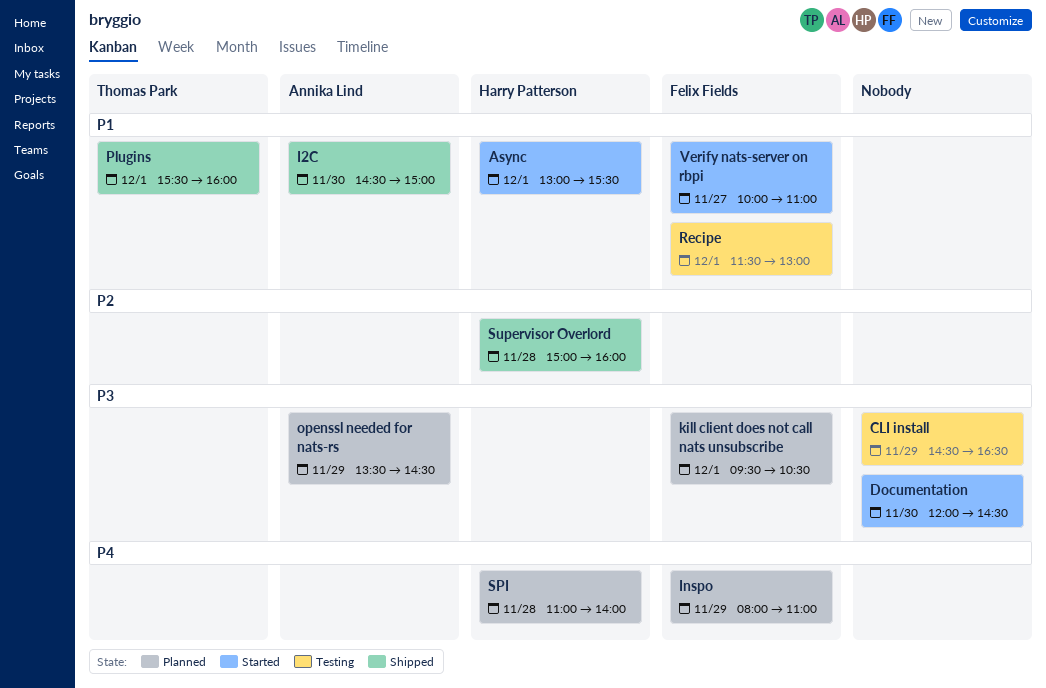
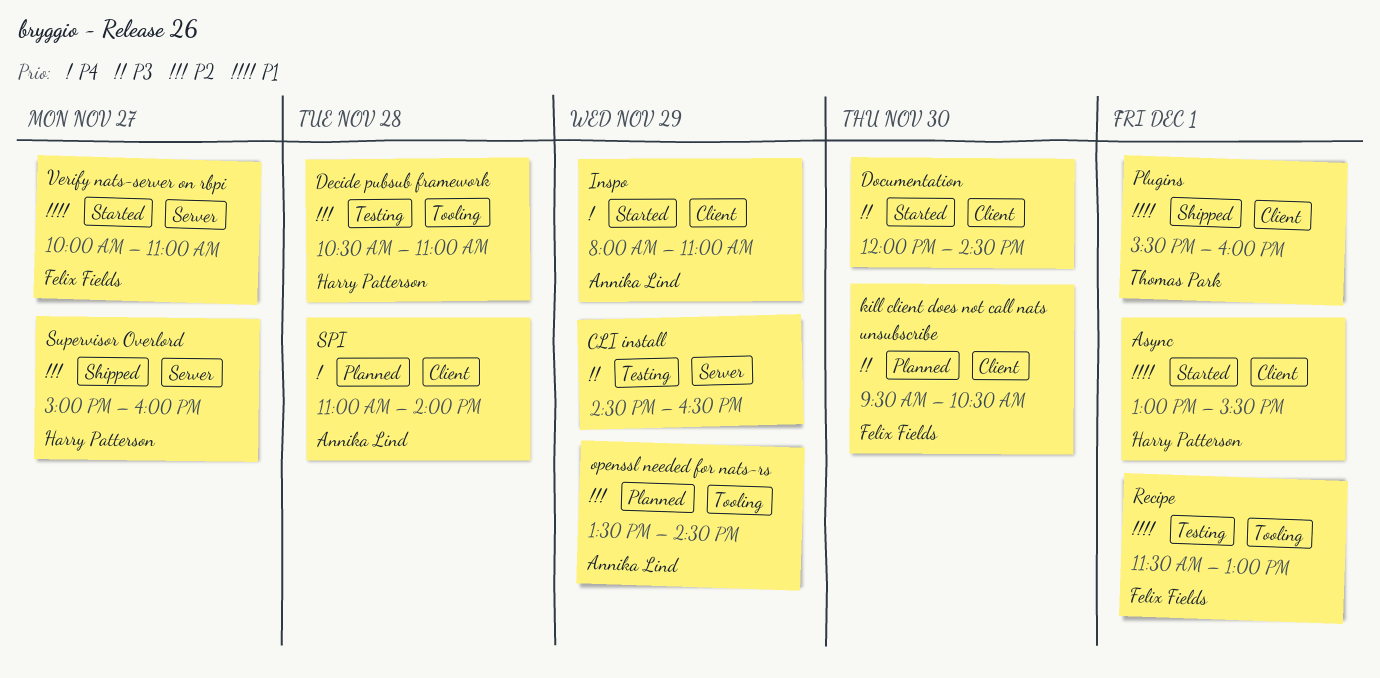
Decide pubsub framework: none -> present
I2C: present -> none
Inspo, status: Planned -> Started
Inspo, owner: Felix Fields -> Annika Lind
kill client does not call nats unsubscribe, day: Dec 1 -> Nov 30
openssl needed for nats-rs, priority: P3 -> P2
SPI, owner: Harry Patterson -> Annika Lind
Supervisor Overlord, day: Nov 28 -> Nov 27

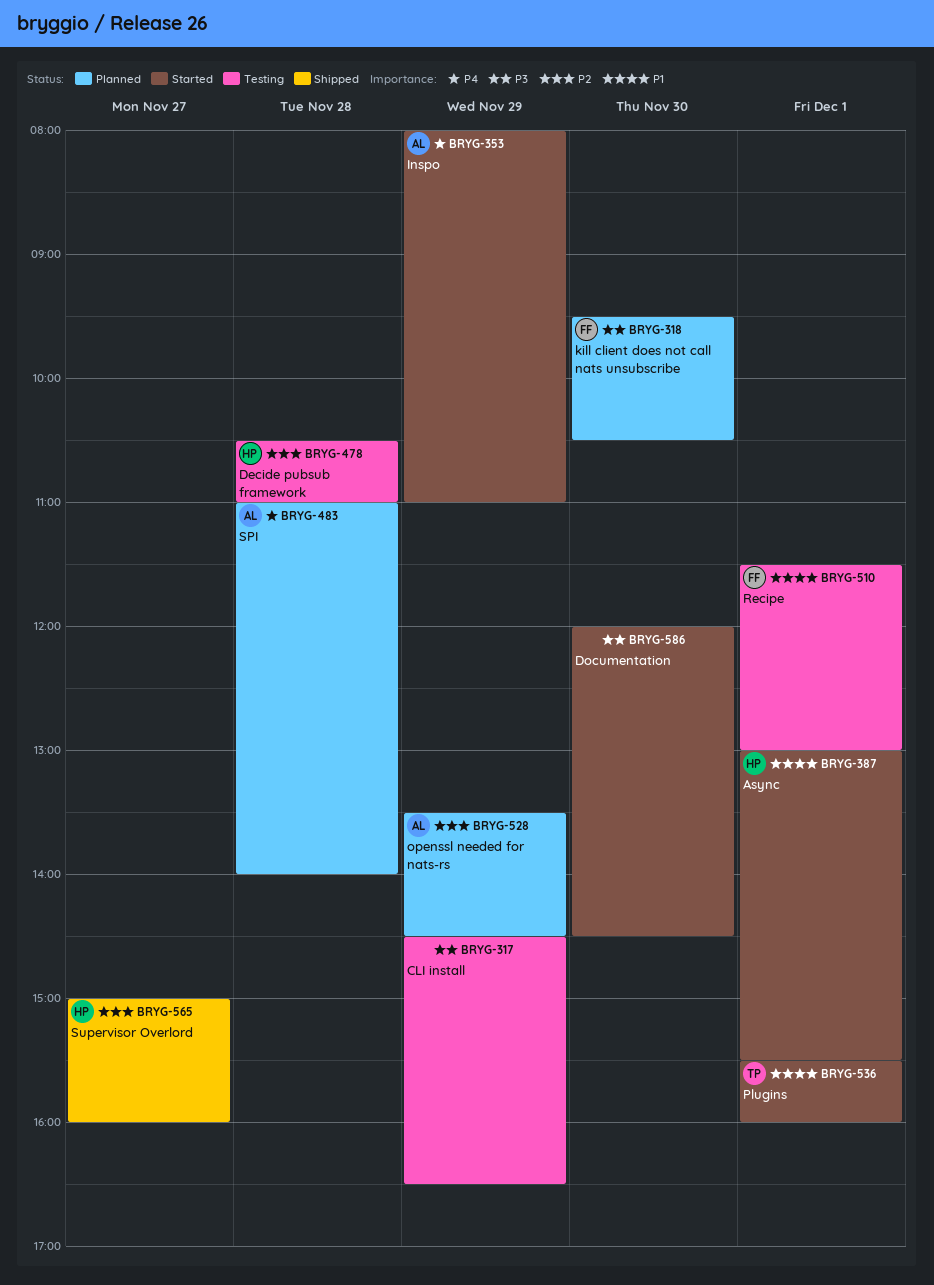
Plugins, status: Shipped -> Started
Verify nats-server on rbpi: present -> none

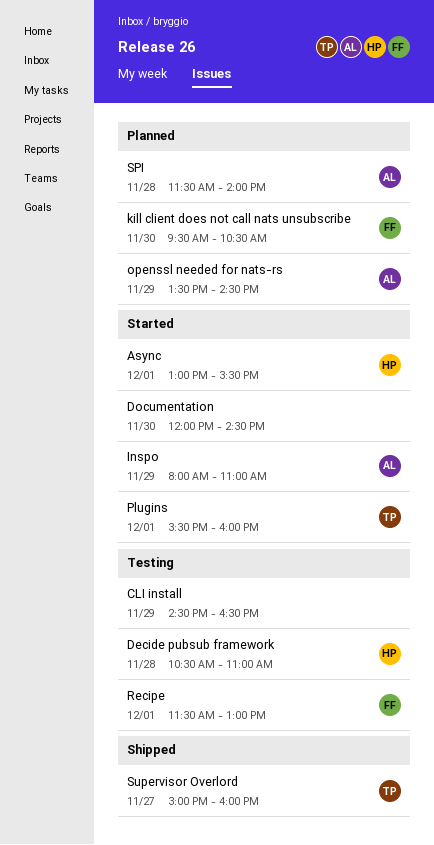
SPI, begins: 11:00 -> 11:30
Supervisor Overlord, owner: HP -> TP

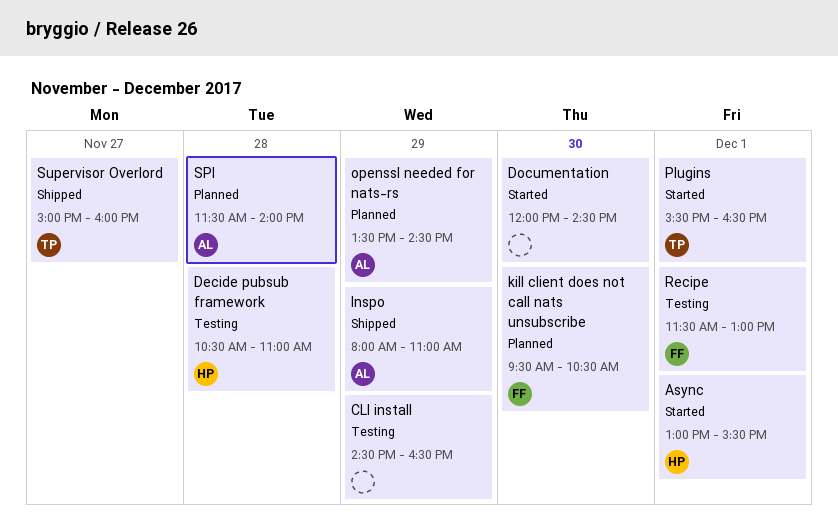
Inspo, status: Started -> Shipped
Plugins, ends: 16:00 -> 16:30

